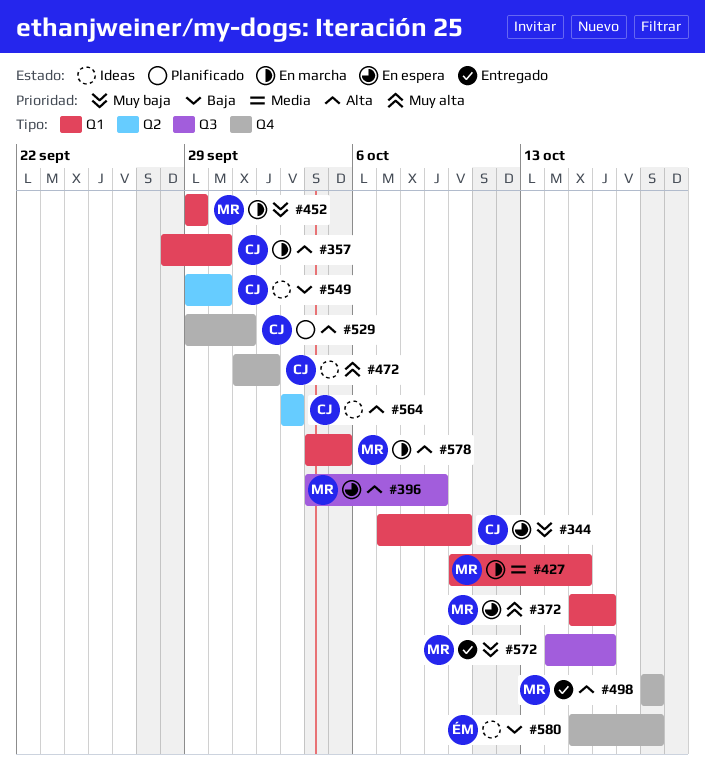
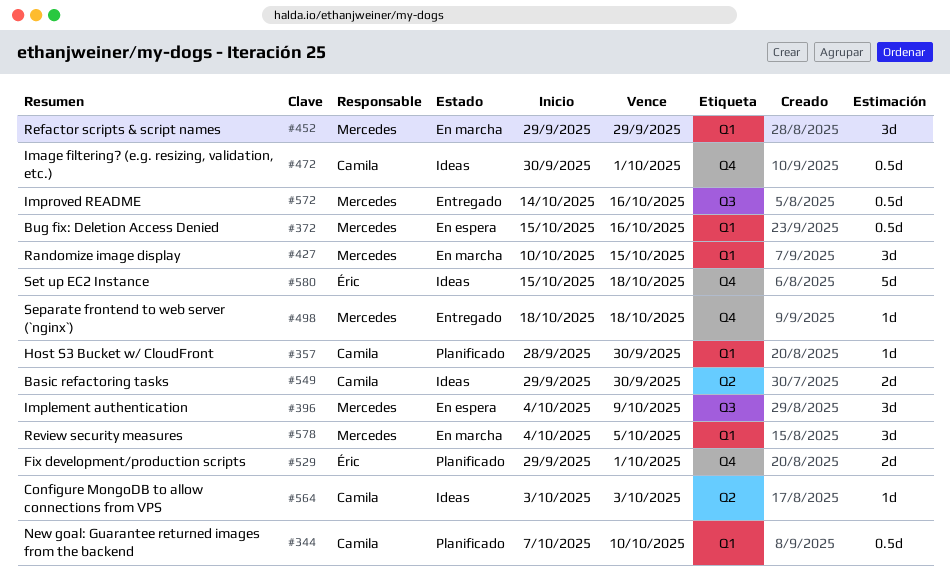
#344, status: En espera -> Planificado
#357, status: En marcha -> Planificado
#472, start: Oct 1 -> Sep 30
#472, due: Oct 2 -> Oct 1
#529, owner: Camila -> Éric

